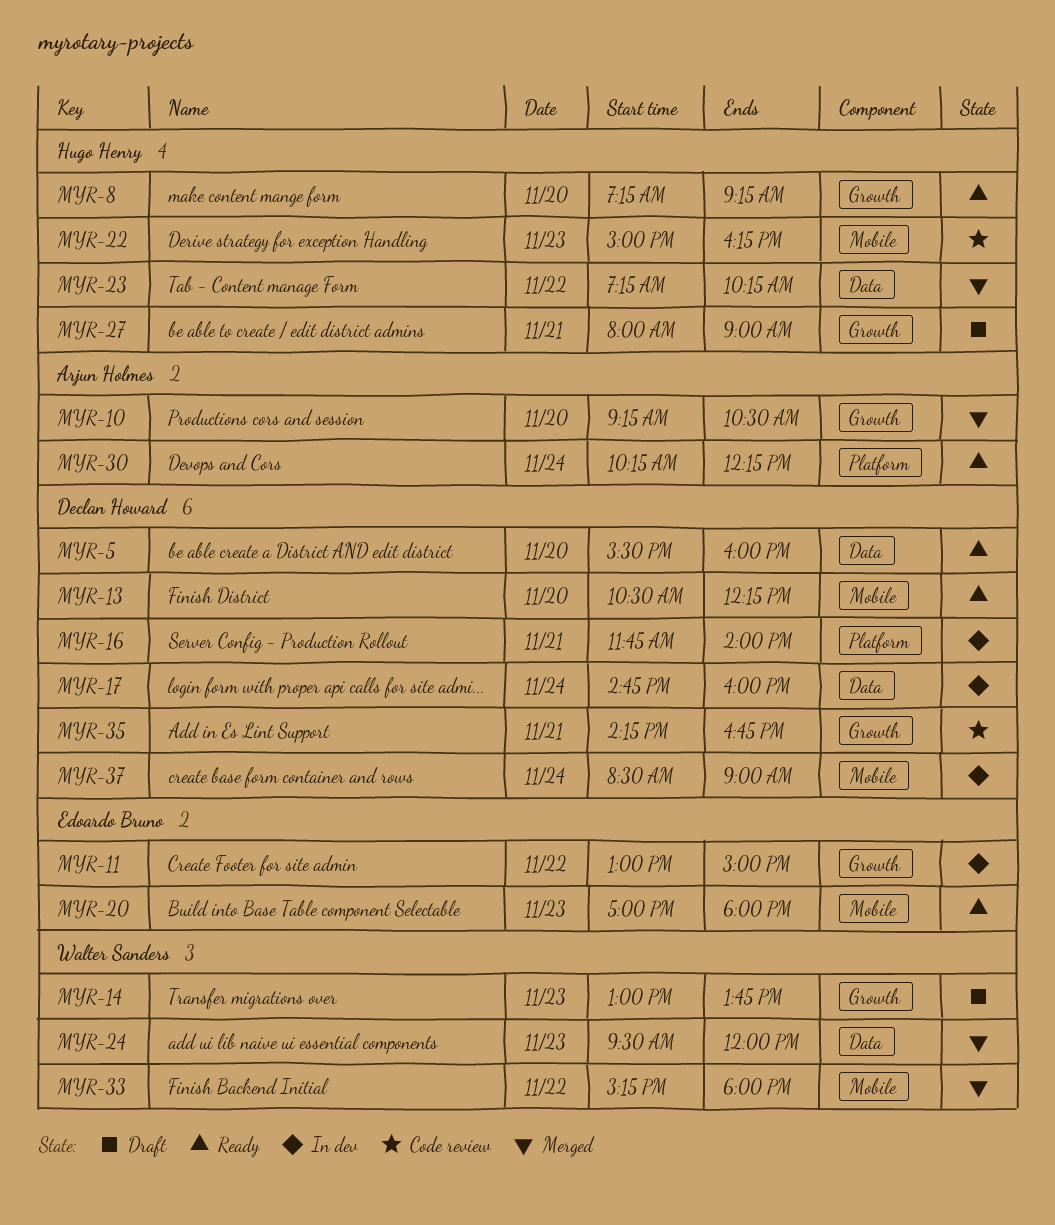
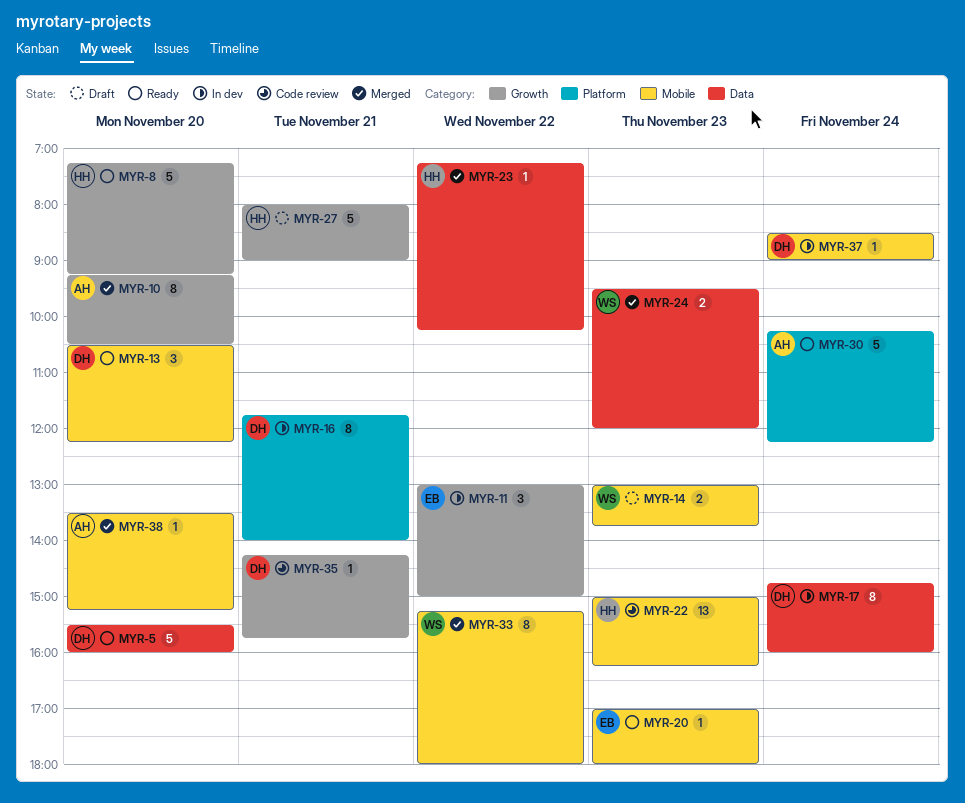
MYR-14, label: Growth -> Mobile
MYR-35, ends: 16:45 -> 15:45
MYR-38: none -> present

